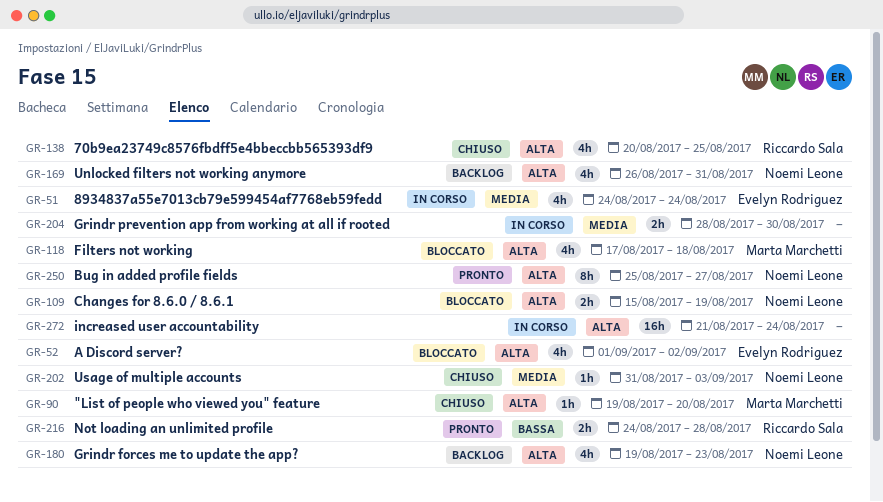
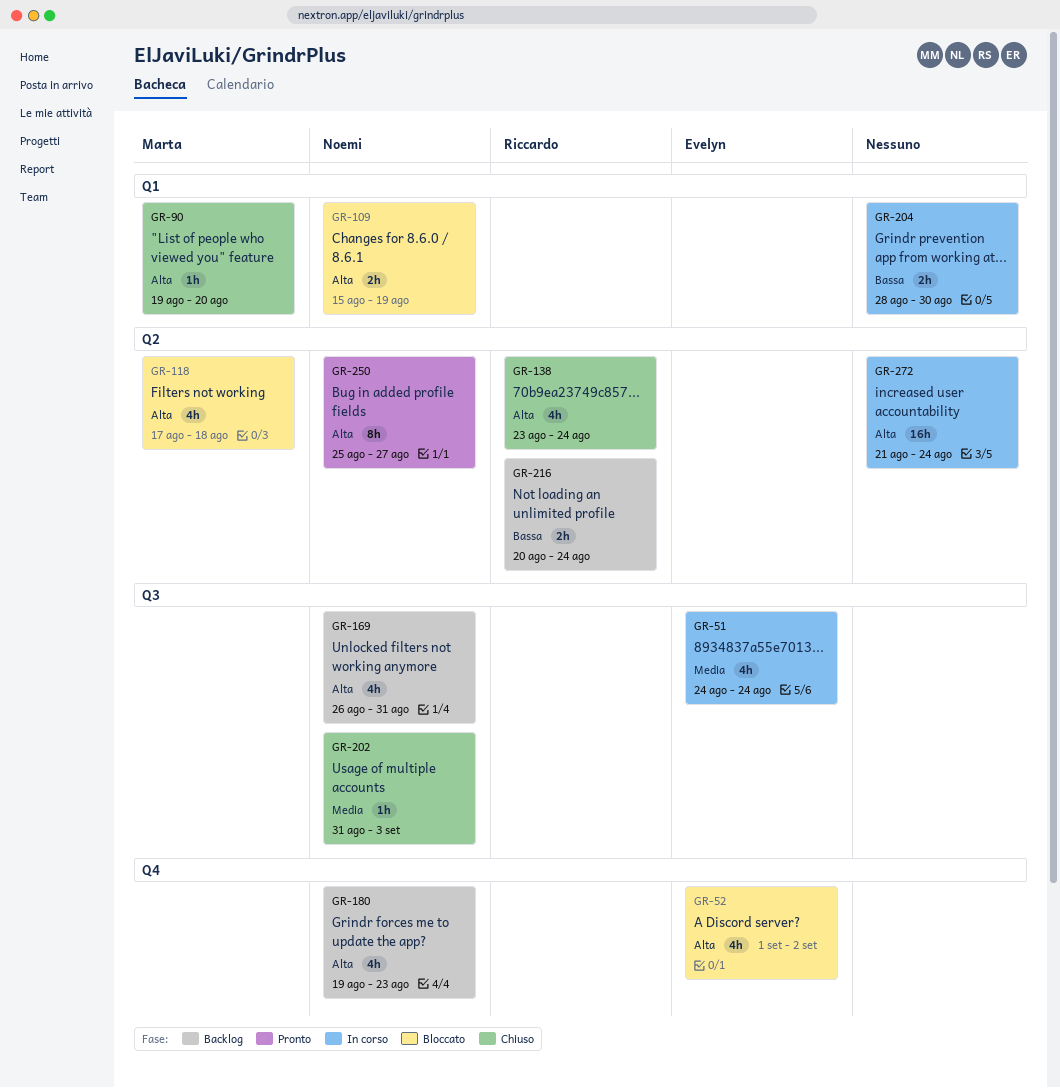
GR-138, start: Aug 20 -> Aug 23
GR-138, due: Aug 25 -> Aug 24
GR-204, priority: Media -> Bassa
GR-216, status: Pronto -> Backlog
GR-216, start: Aug 24 -> Aug 20
GR-216, due: Aug 28 -> Aug 24

